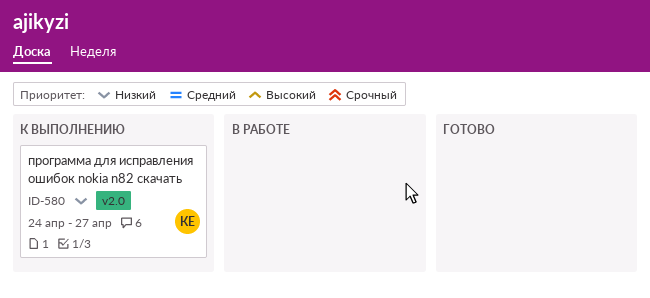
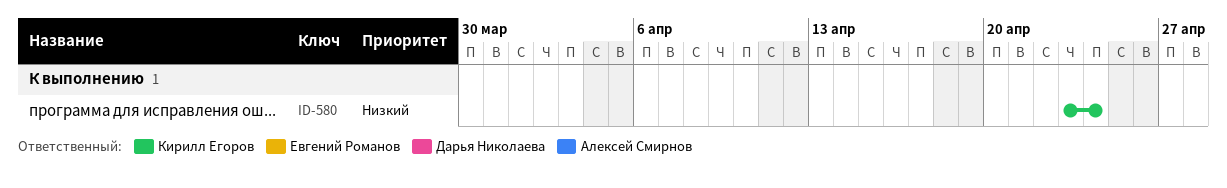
ID-580, start: Apr 24 -> Apr 23
ID-580, due: Apr 27 -> Apr 24

